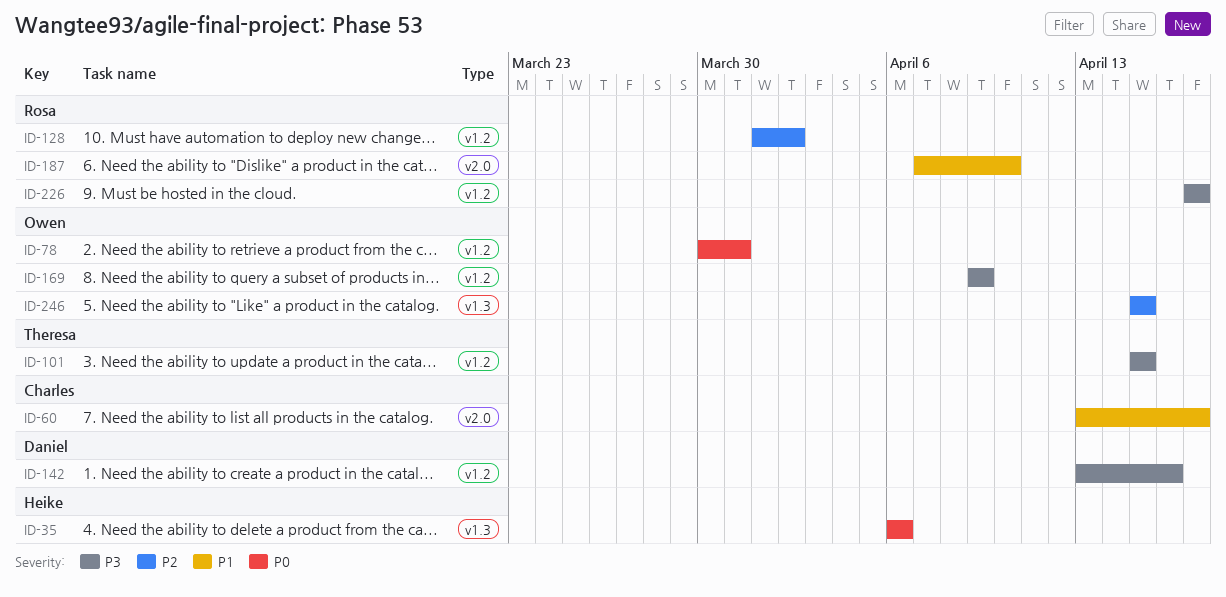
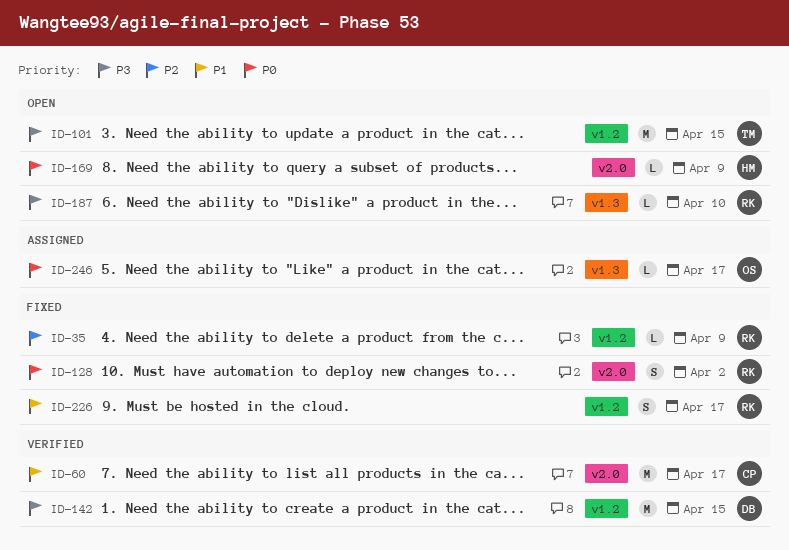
ID-35, owner: Heike -> Rosa
ID-35, priority: P0 -> P2
ID-35, label: v1.3 -> v1.2
ID-35, due: Apr 6 -> Apr 9
ID-78: present -> none
ID-128, priority: P2 -> P0
ID-128, label: v1.2 -> v2.0
ID-142, due: Apr 16 -> Apr 15
ID-169, owner: Owen -> Heike
ID-169, priority: P3 -> P0
ID-169, label: v1.2 -> v2.0
ID-187, priority: P1 -> P3
ID-187, label: v2.0 -> v1.3
ID-226, priority: P3 -> P1
ID-246, priority: P2 -> P0
ID-246, due: Apr 15 -> Apr 17

